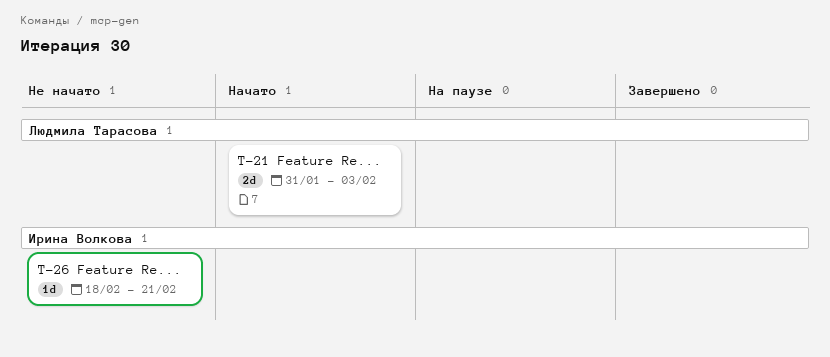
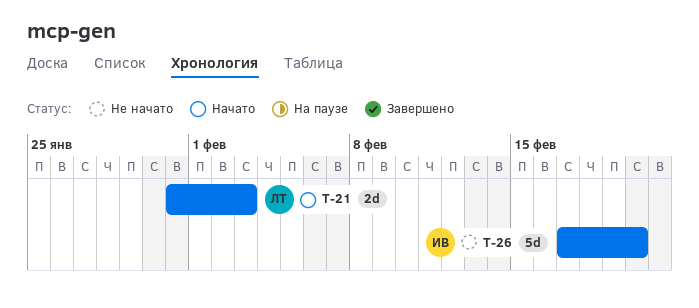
T-26, estimate: 1d -> 5d
T-26, start: Feb 18 -> Feb 17
T-26, due: Feb 21 -> Feb 20

